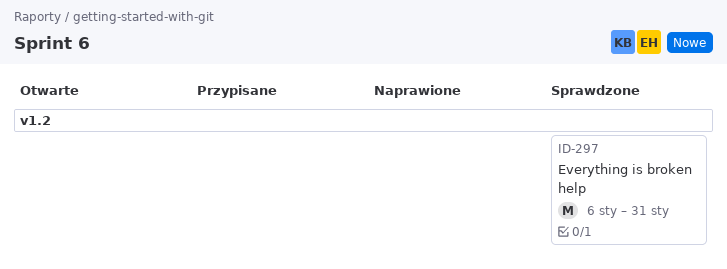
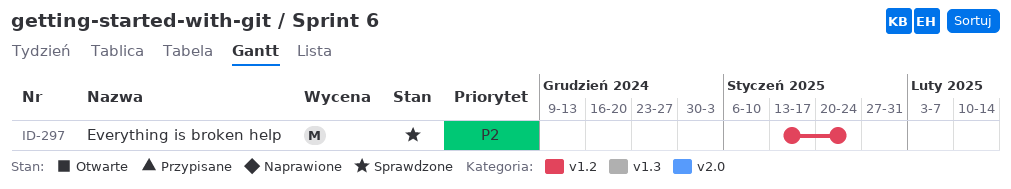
ID-297, start: Jan 6 -> Jan 13
ID-297, due: Jan 31 -> Jan 24

